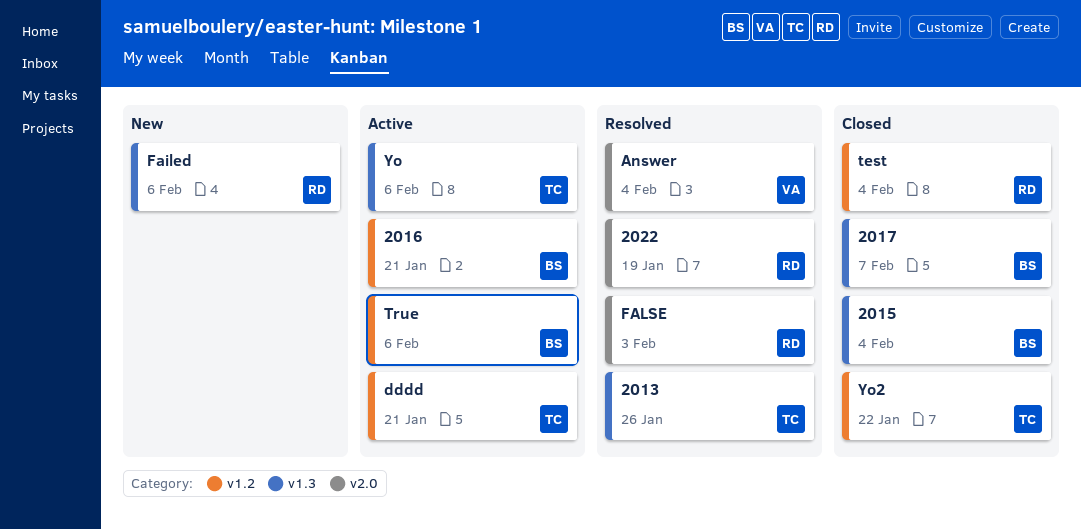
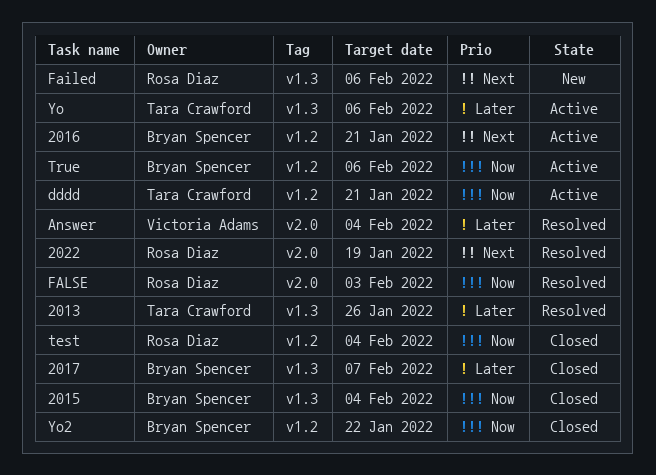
Yo2, owner: Tara Crawford -> Bryan Spencer

